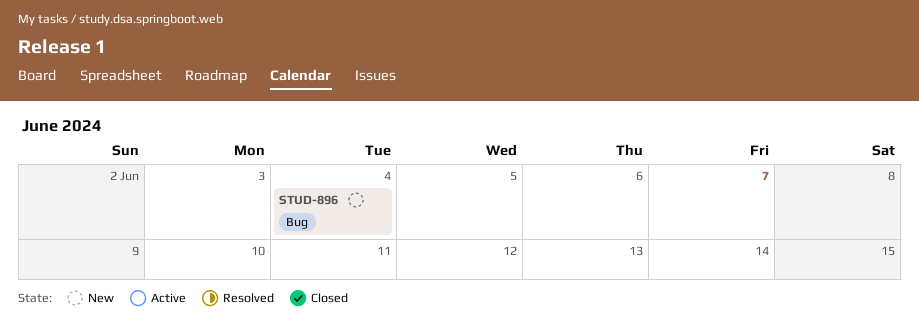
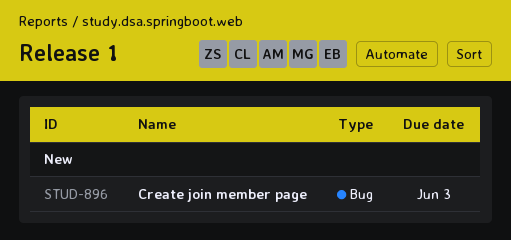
STUD-896, due: Jun 4 -> Jun 3

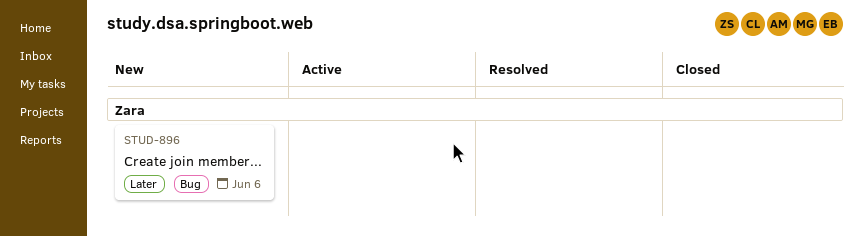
STUD-896, due: Jun 3 -> Jun 6

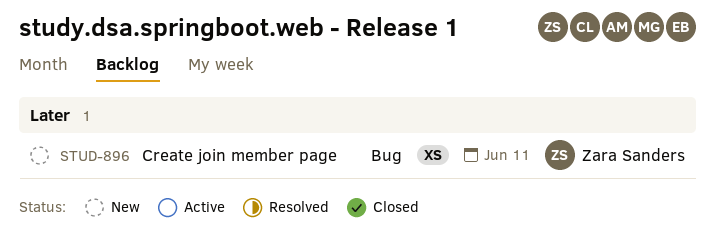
STUD-896, due: Jun 6 -> Jun 11

